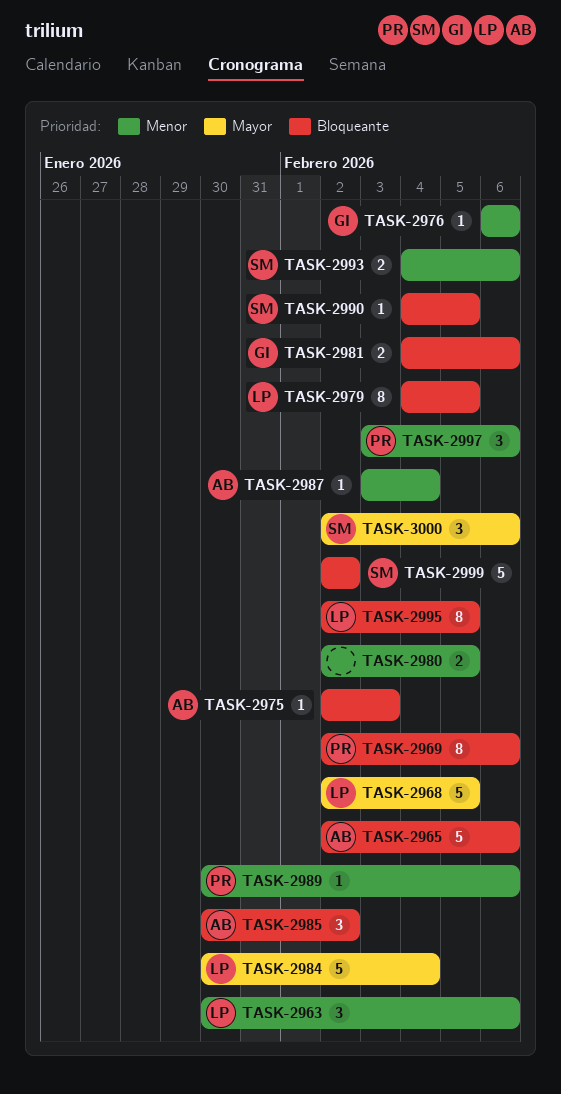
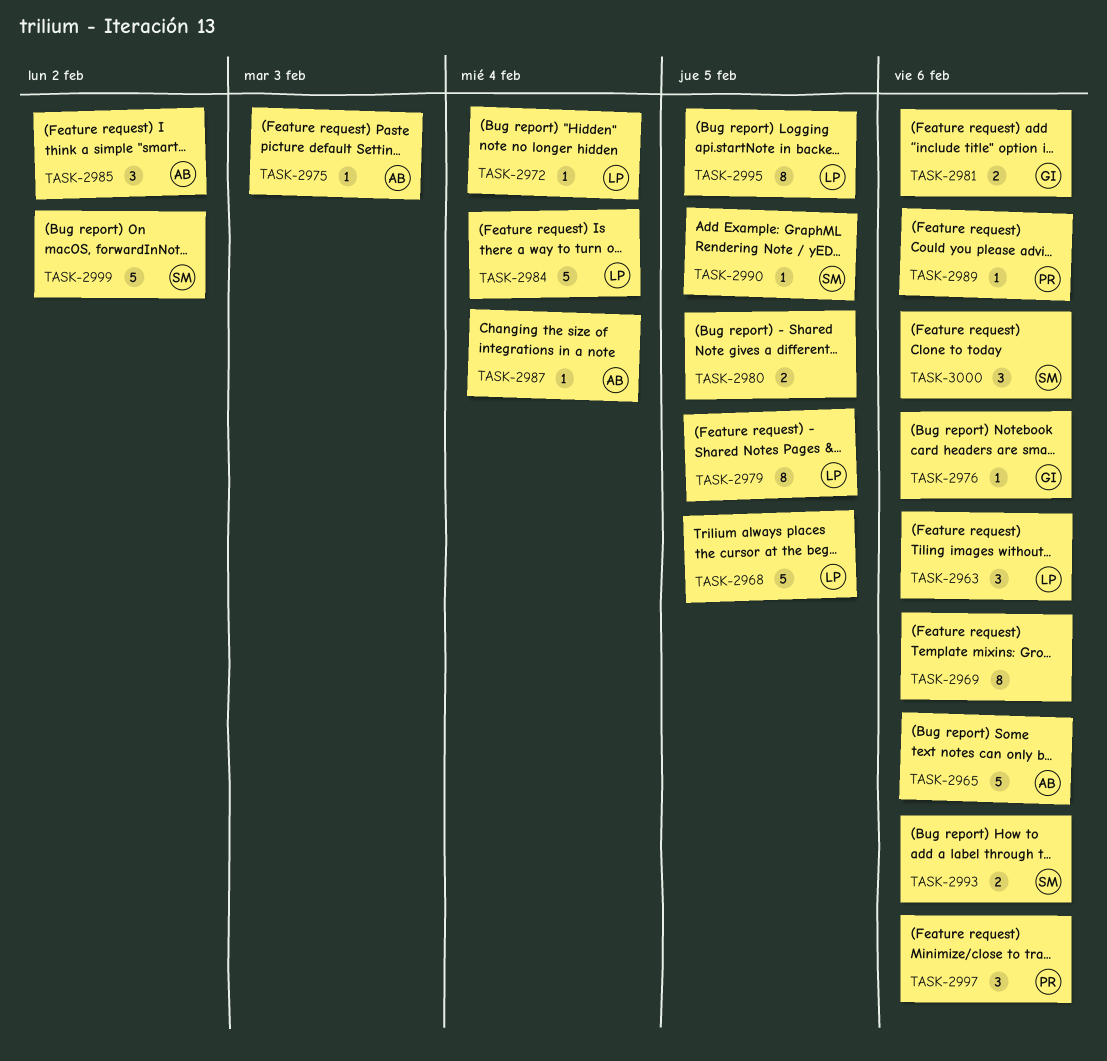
TASK-2969, owner: PR -> none
TASK-2972: none -> present

